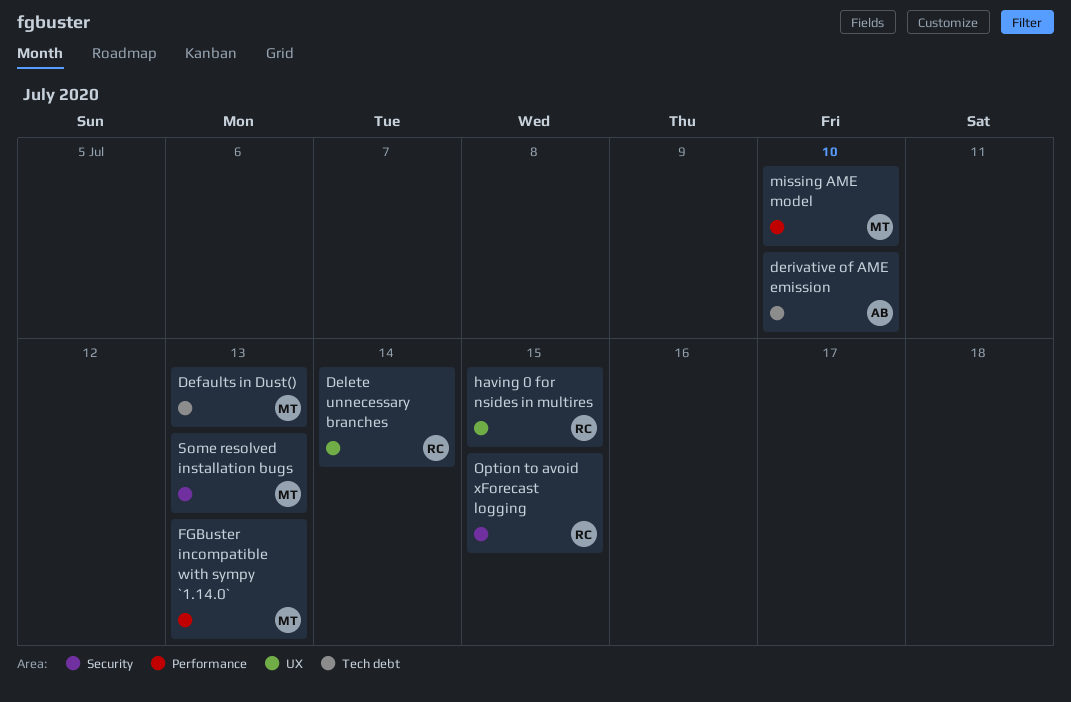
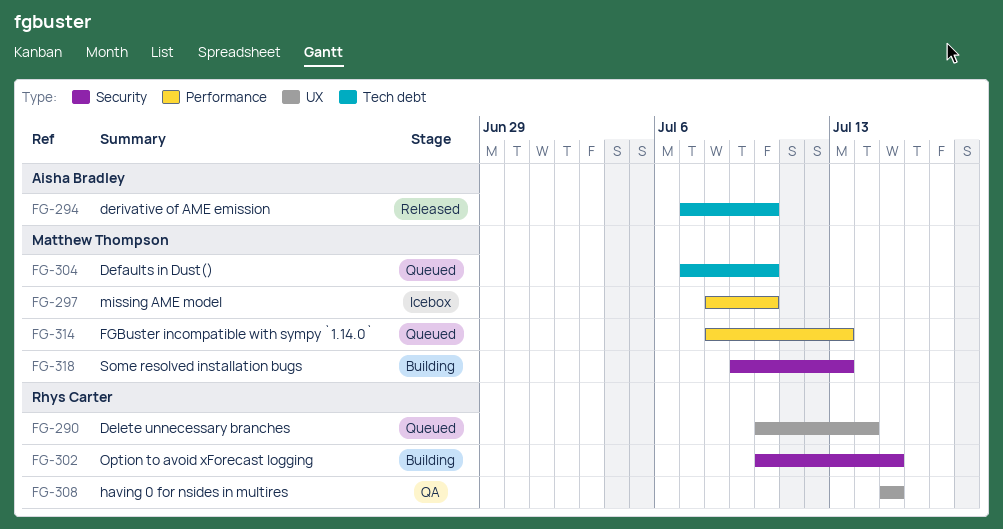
Defaults in Dust(), due: Jul 13 -> Jul 10

